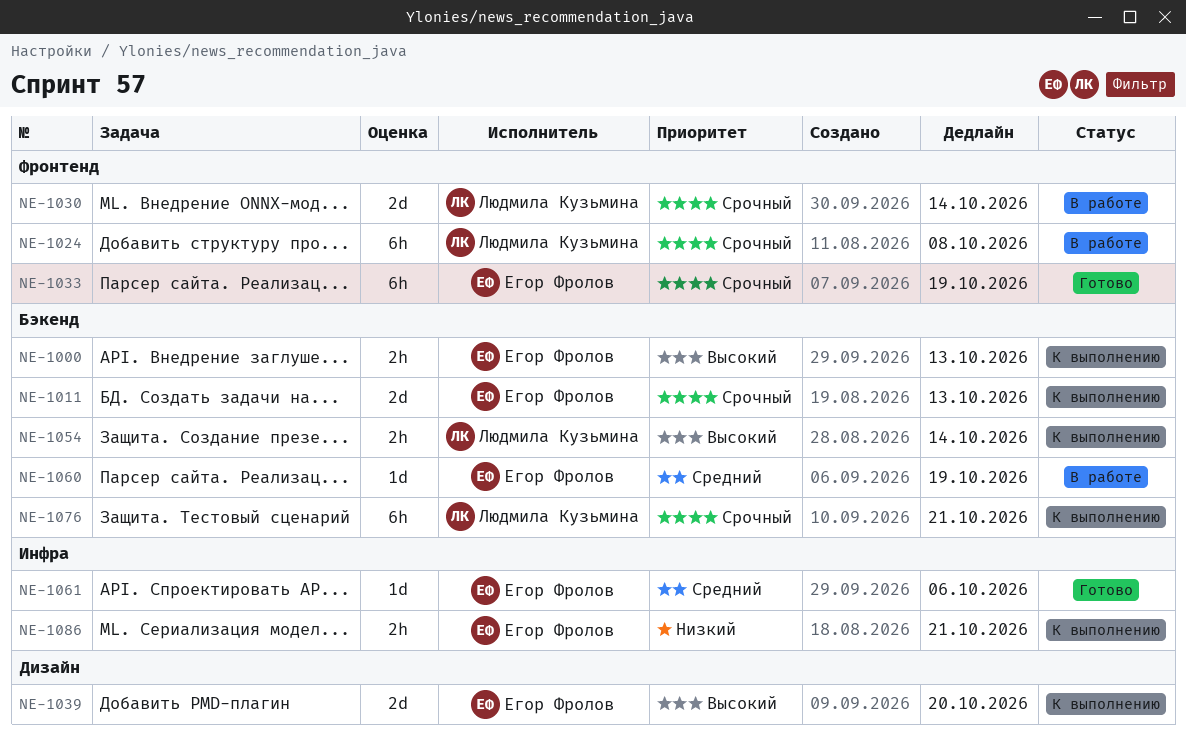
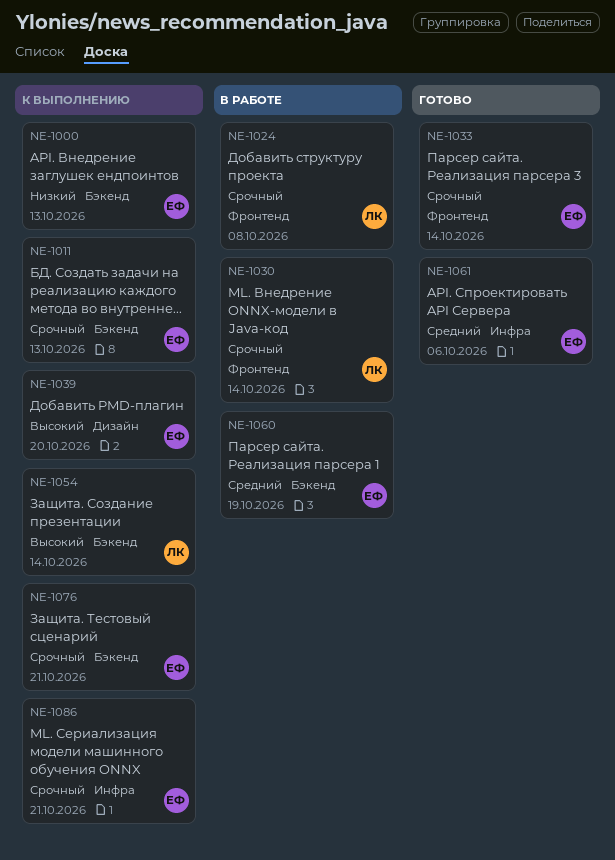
NE-1000, priority: Высокий -> Низкий
NE-1033, due: Oct 19 -> Oct 14
NE-1076, owner: Людмила Кузьмина -> Егор Фролов
NE-1086, priority: Низкий -> Срочный

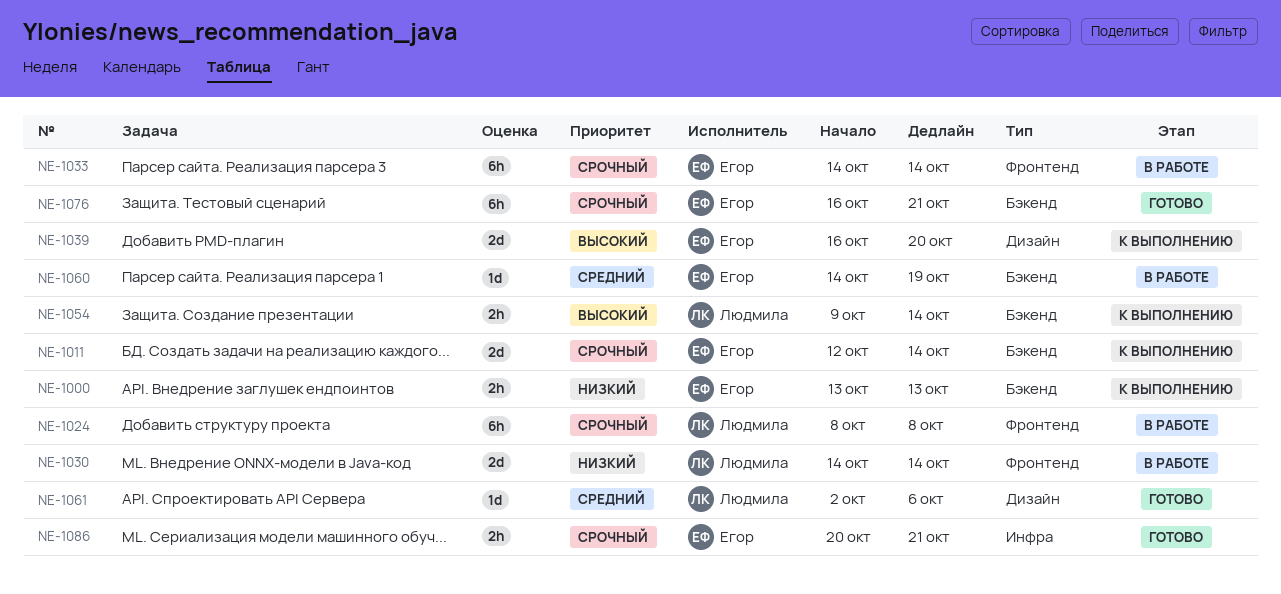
NE-1011, due: Oct 13 -> Oct 14
NE-1030, priority: Срочный -> Низкий
NE-1033, status: Готово -> В работе
NE-1061, owner: Егор -> Людмила
NE-1061, label: Инфра -> Дизайн
NE-1076, status: К выполнению -> Готово
NE-1086, status: К выполнению -> Готово

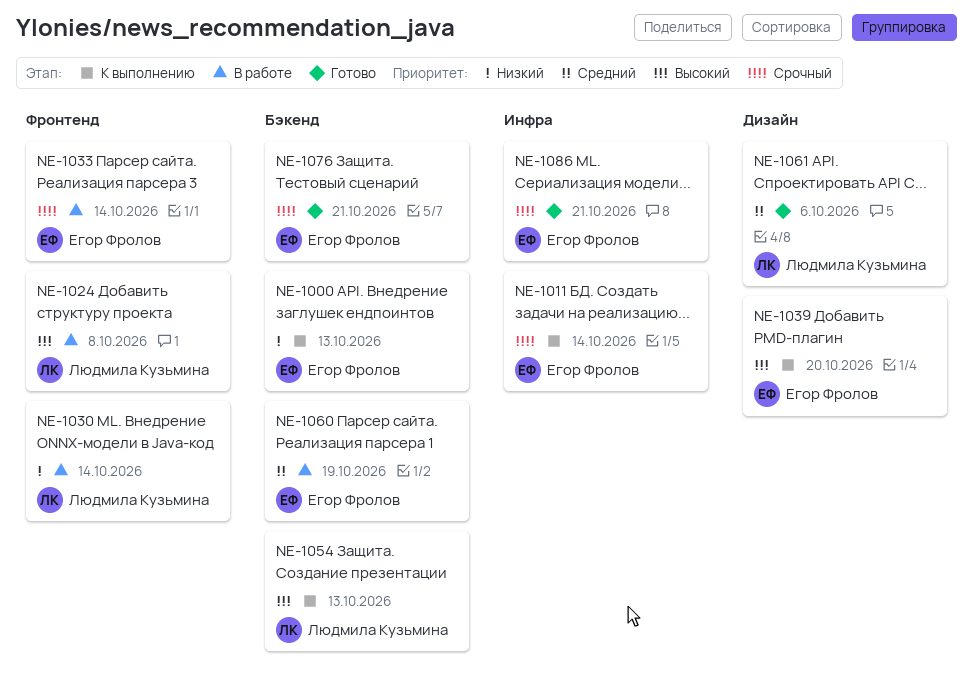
NE-1011, label: Бэкенд -> Инфра
NE-1024, priority: Срочный -> Высокий
NE-1054, due: Oct 14 -> Oct 13

